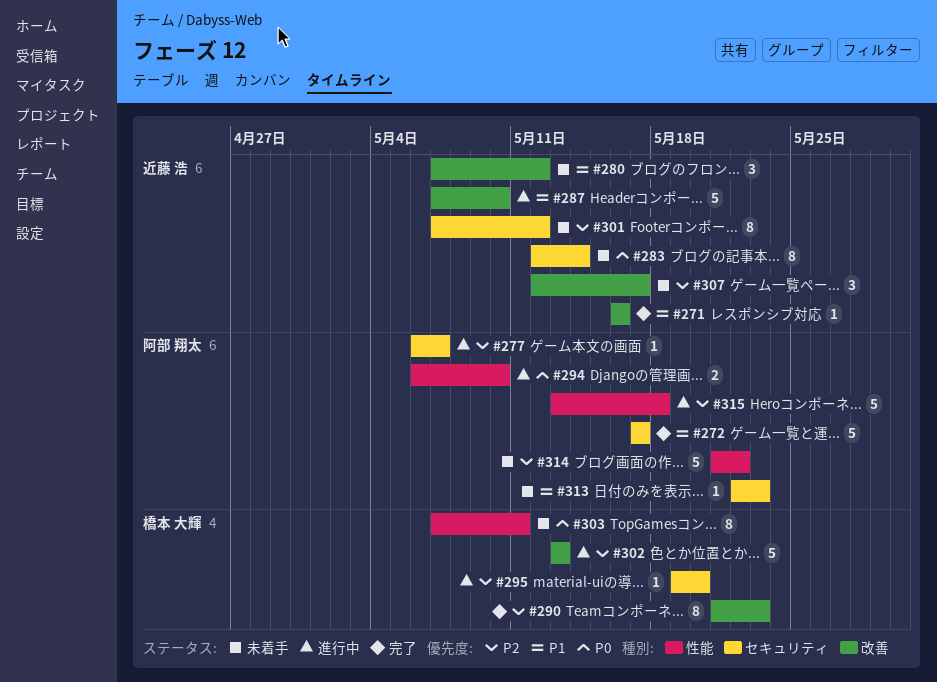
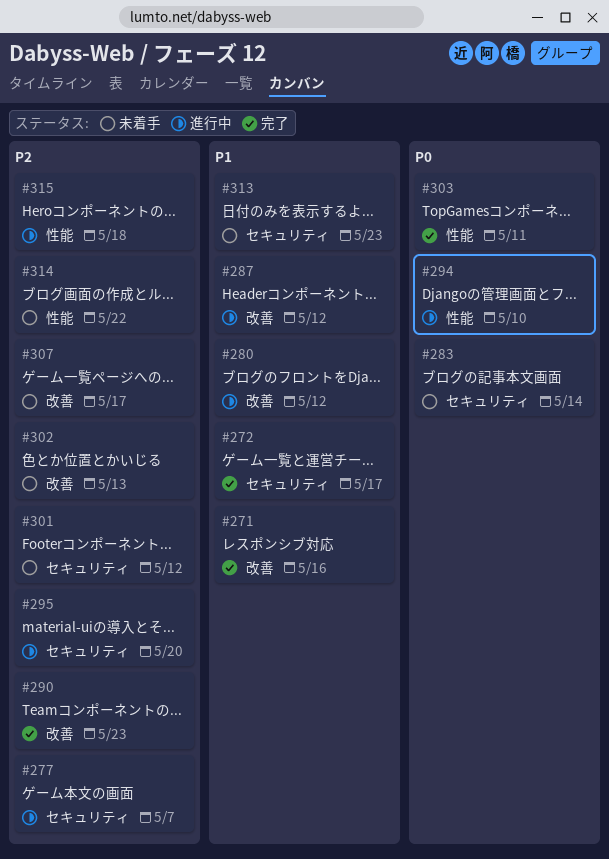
#280, status: 未着手 -> 進行中
#287, due: May 10 -> May 12
#302, status: 進行中 -> 未着手
#303, status: 未着手 -> 完了

